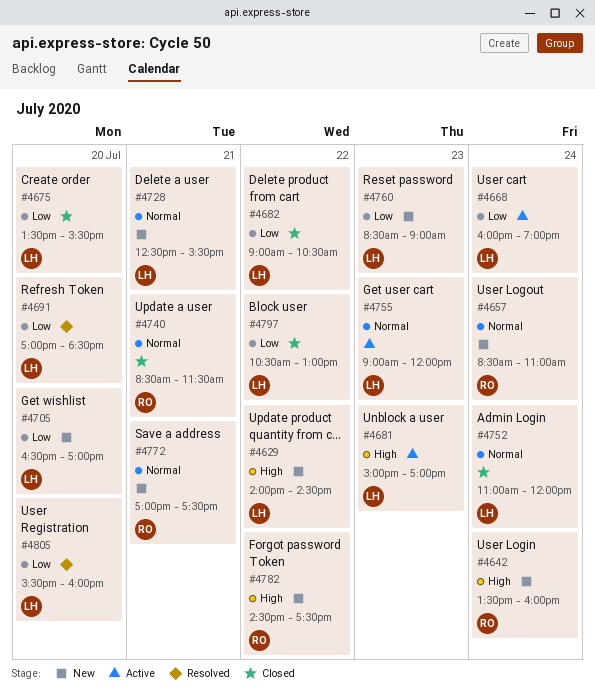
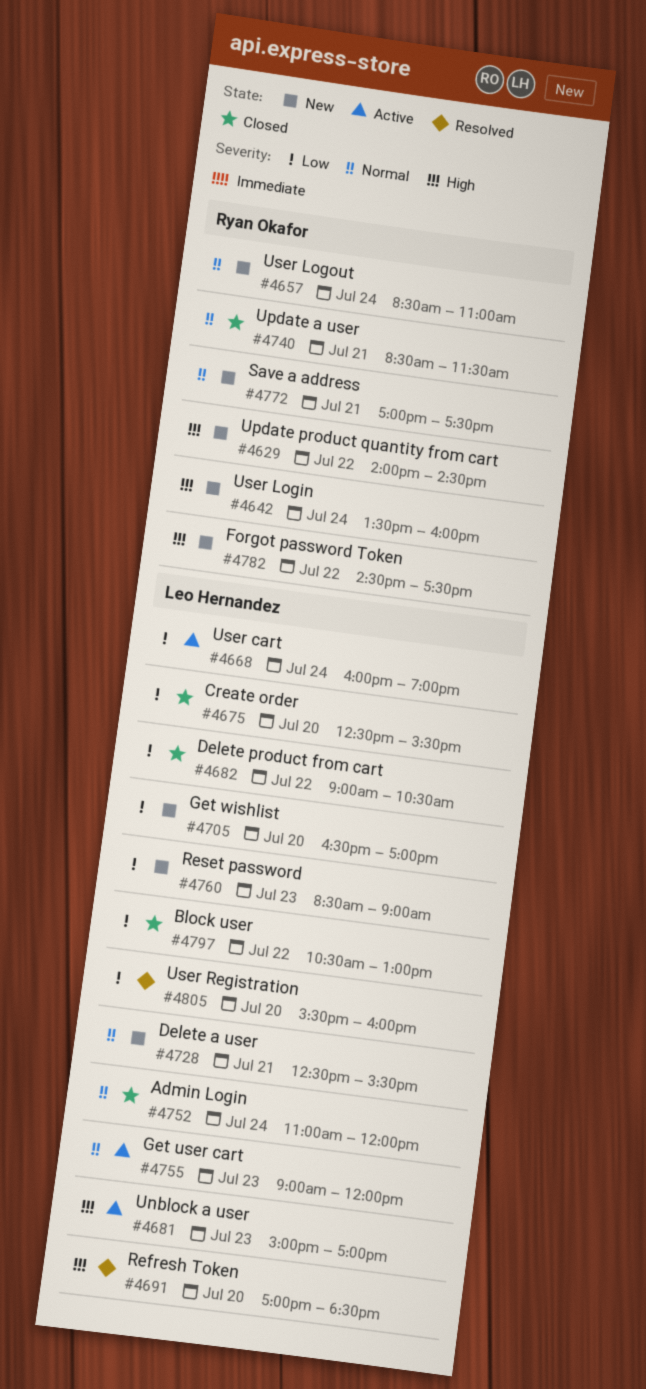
#4629, owner: Leo Hernandez -> Ryan Okafor
#4675, begins: 13:30 -> 12:30
#4691, priority: Low -> High

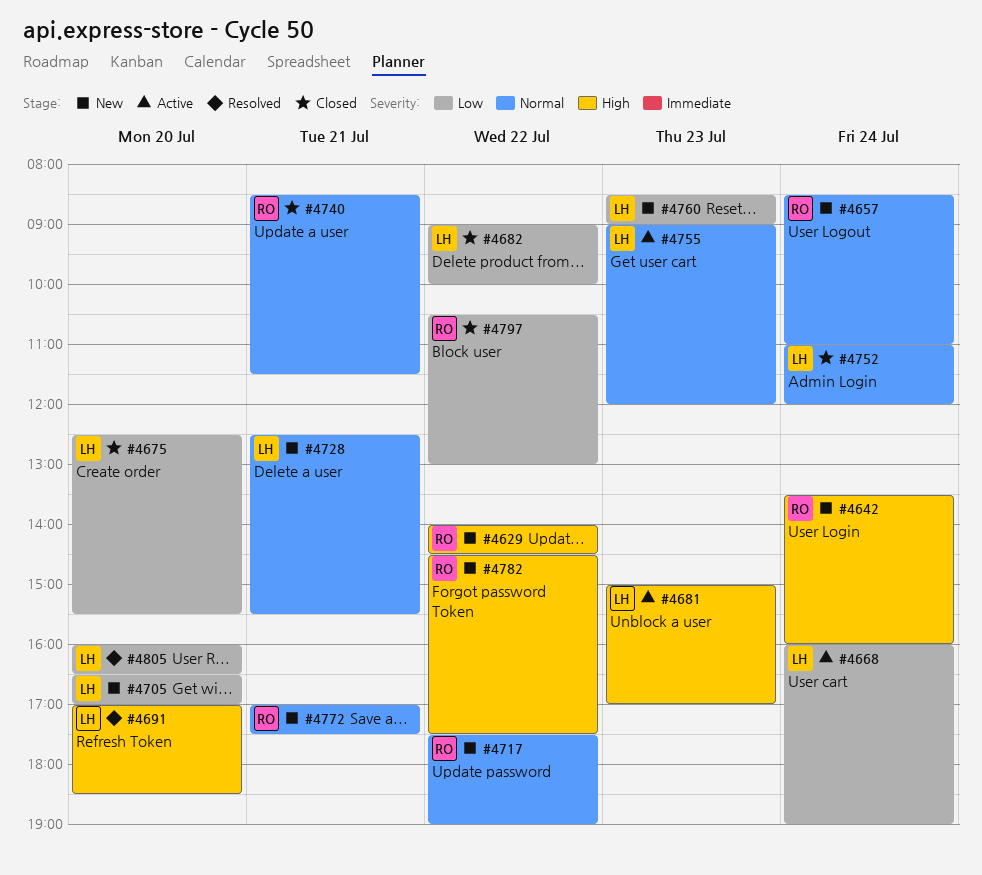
#4682, ends: 10:30 -> 10:00
#4717: none -> present
#4797, owner: Leo Hernandez -> Ryan Okafor
#4805, begins: 15:30 -> 16:00
#4805, ends: 16:00 -> 16:30

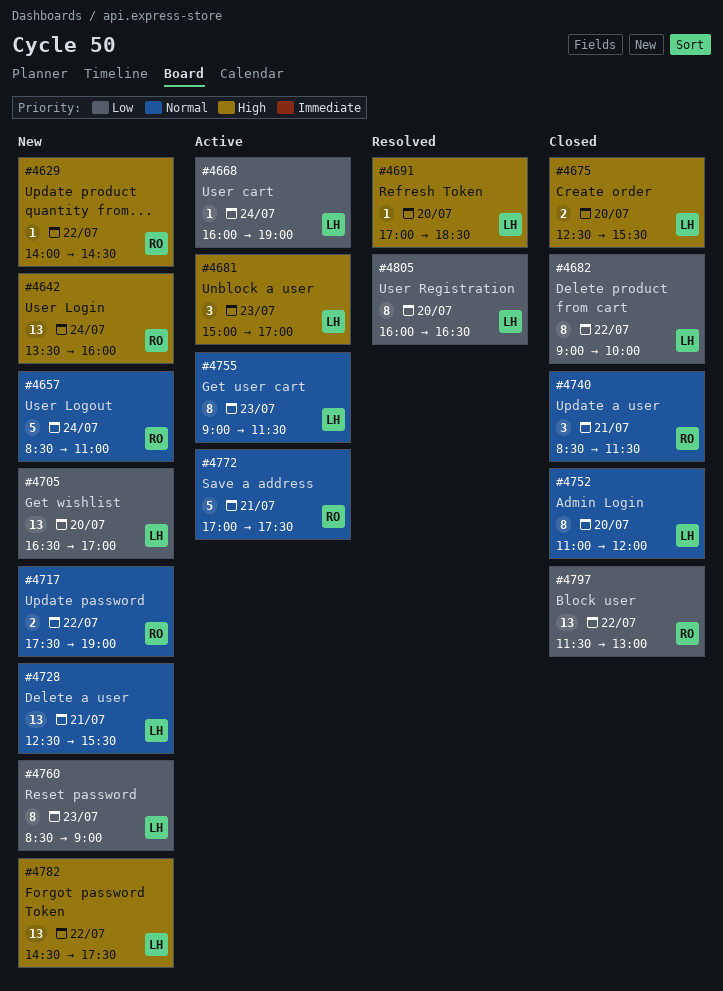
#4675, priority: Low -> High
#4752, day: Jul 24 -> Jul 20
#4755, ends: 12:00 -> 11:30
#4772, status: New -> Active
#4782, owner: RO -> LH
#4797, begins: 10:30 -> 11:30

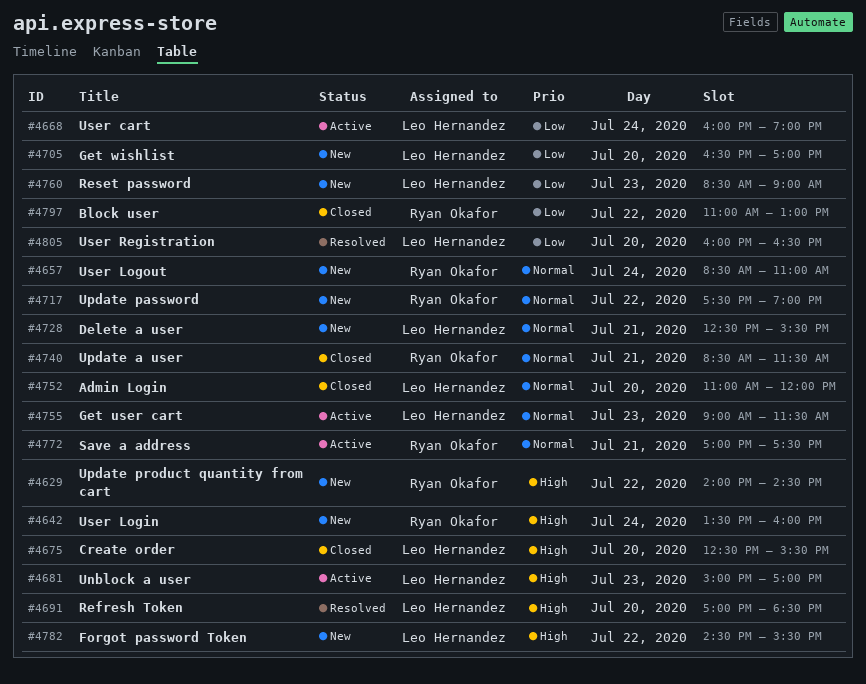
#4682: present -> none
#4782, ends: 17:30 -> 15:30
#4797, begins: 11:30 -> 11:00

